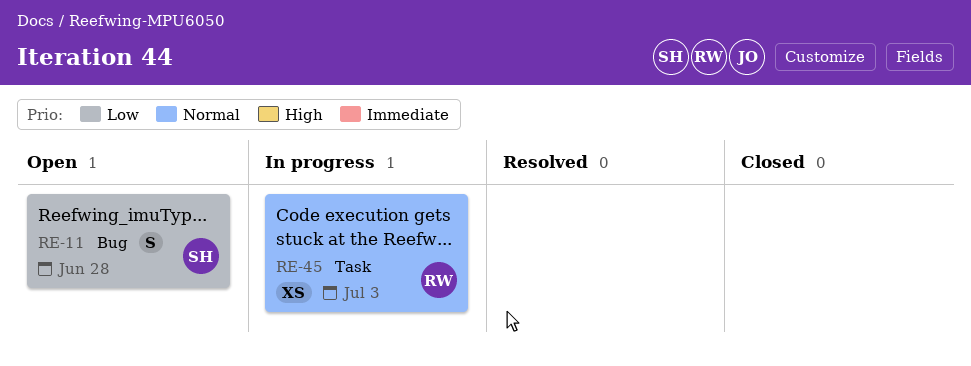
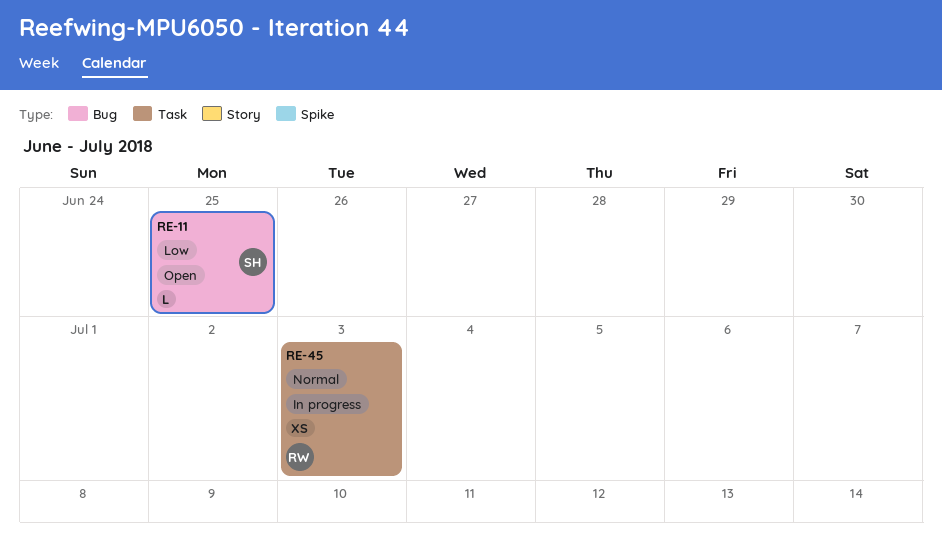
RE-11, estimate: S -> L
RE-11, due: Jun 28 -> Jun 25

